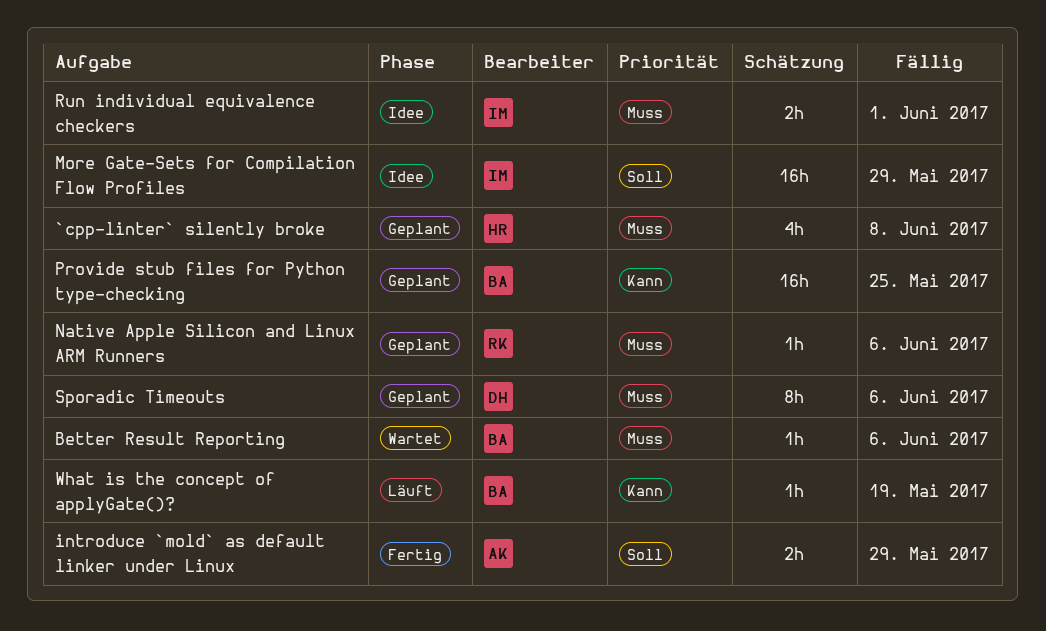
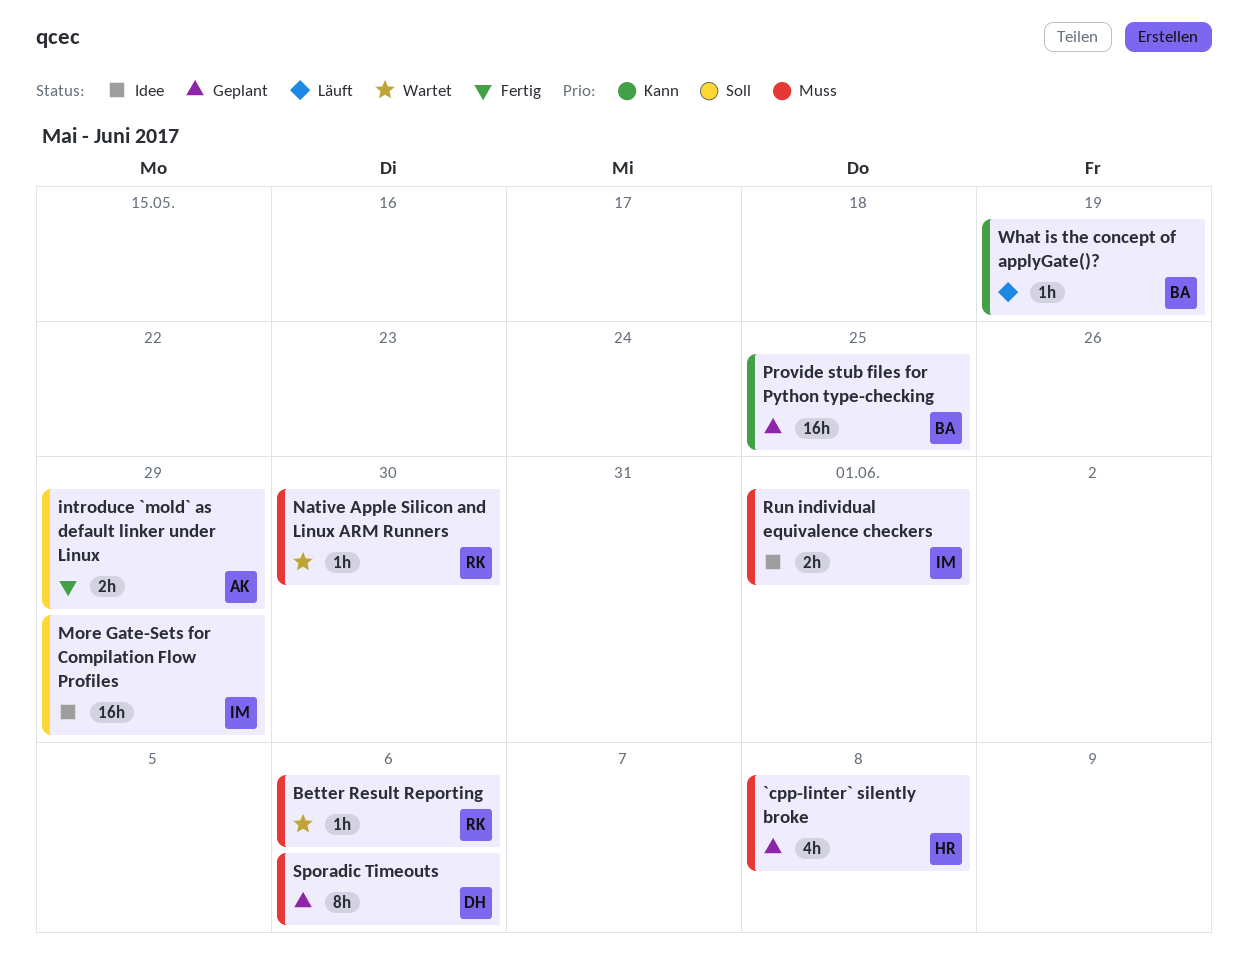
Better Result Reporting, owner: BA -> RK
Native Apple Silicon and Linux ARM Runners, status: Geplant -> Wartet
Native Apple Silicon and Linux ARM Runners, due: Jun 6 -> May 30

